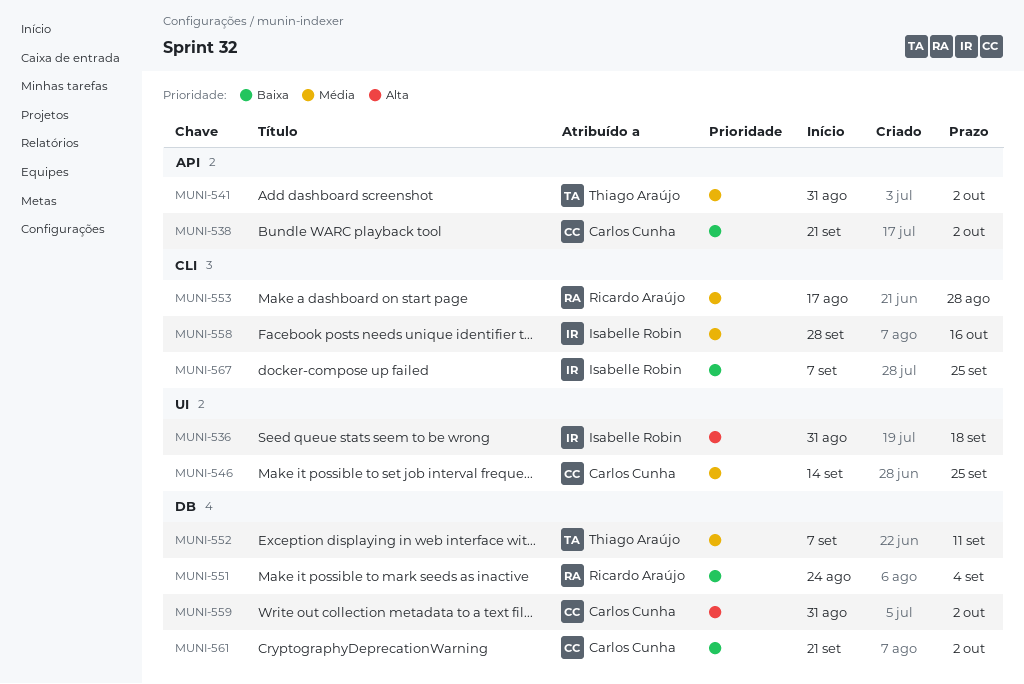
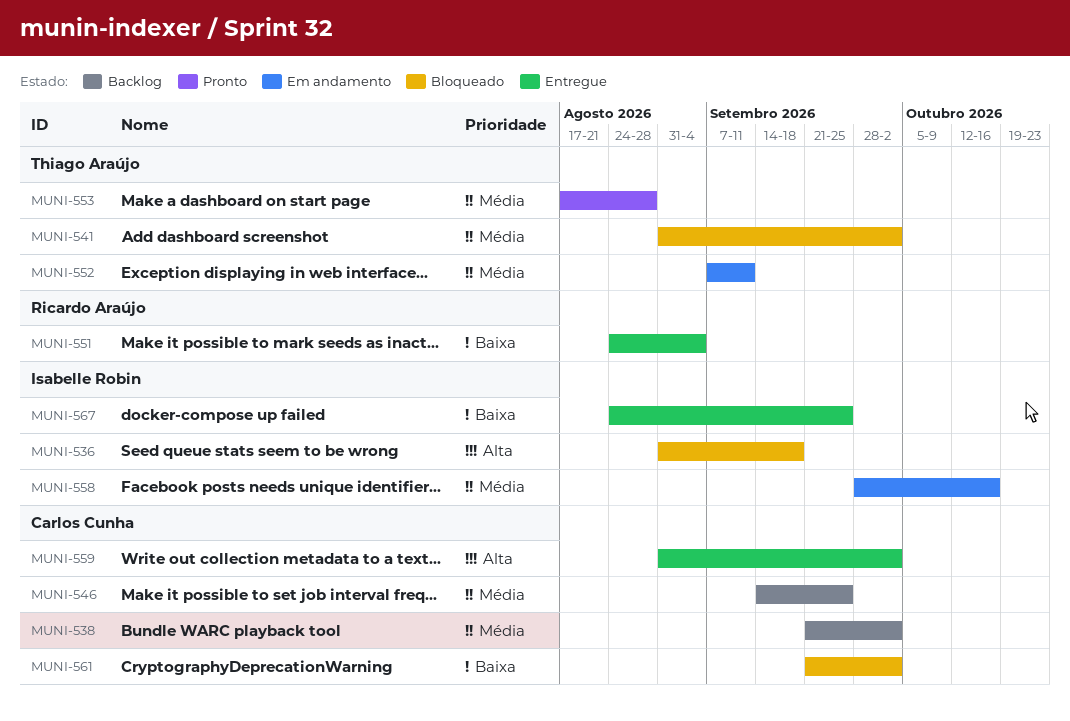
MUNI-538, priority: Baixa -> Média
MUNI-553, owner: Ricardo Araújo -> Thiago Araújo
MUNI-567, start: Sep 7 -> Aug 24

